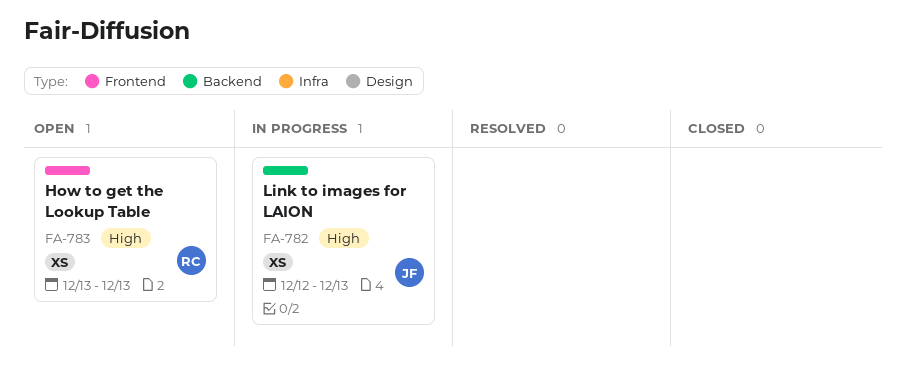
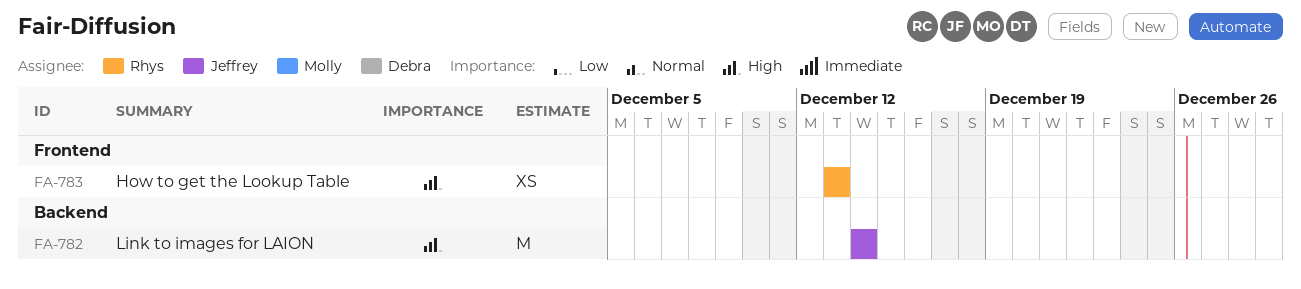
FA-782, estimate: XS -> M
FA-782, start: Dec 12 -> Dec 14
FA-782, due: Dec 13 -> Dec 14

